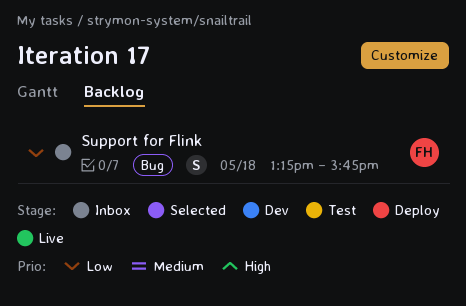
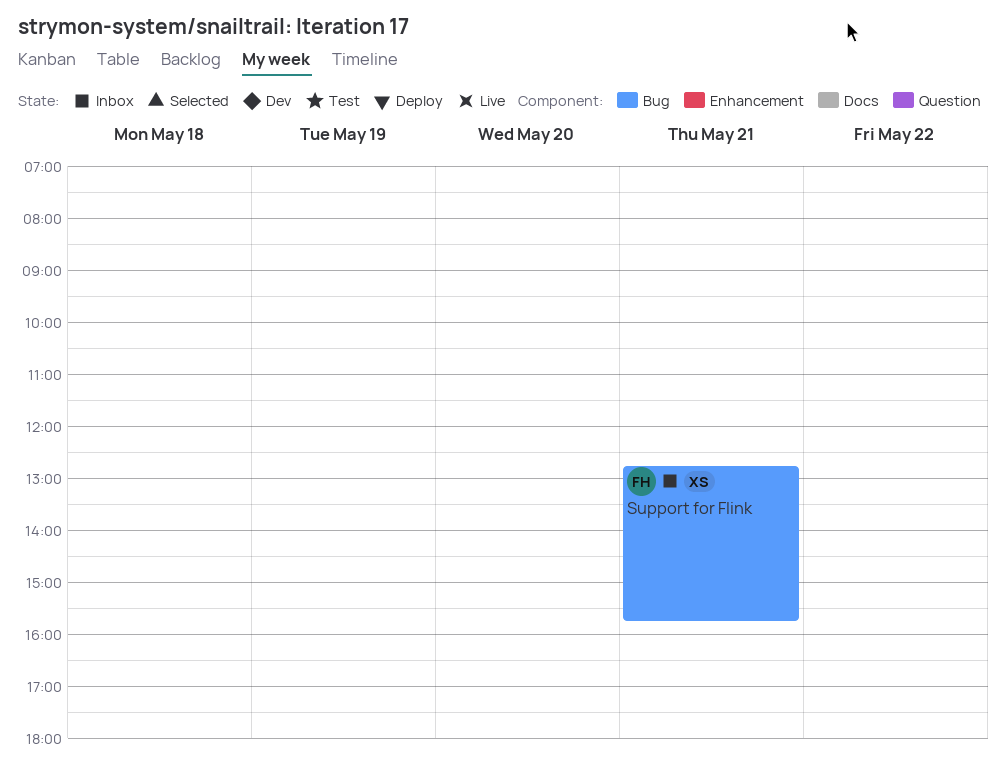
Support for Flink, estimate: S -> XS
Support for Flink, day: May 18 -> May 21
Support for Flink, begins: 13:15 -> 12:45

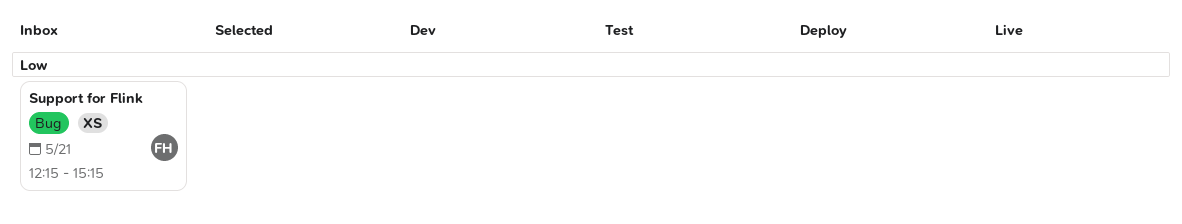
Support for Flink, begins: 12:45 -> 12:15
Support for Flink, ends: 15:45 -> 15:15

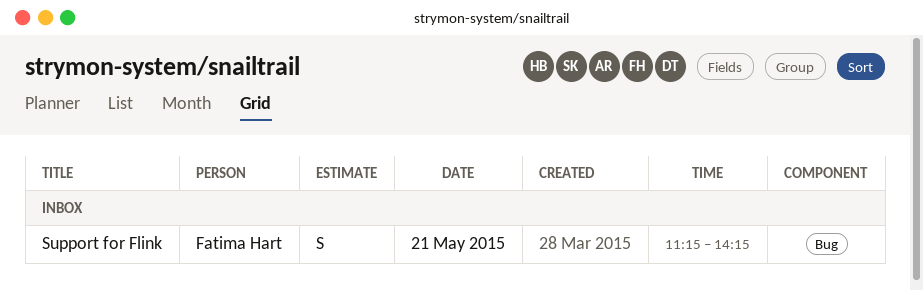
Support for Flink, estimate: XS -> S
Support for Flink, begins: 12:15 -> 11:15
Support for Flink, ends: 15:15 -> 14:15

